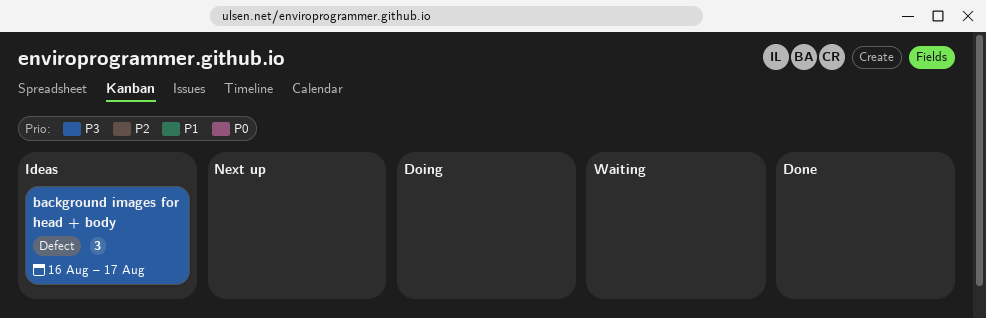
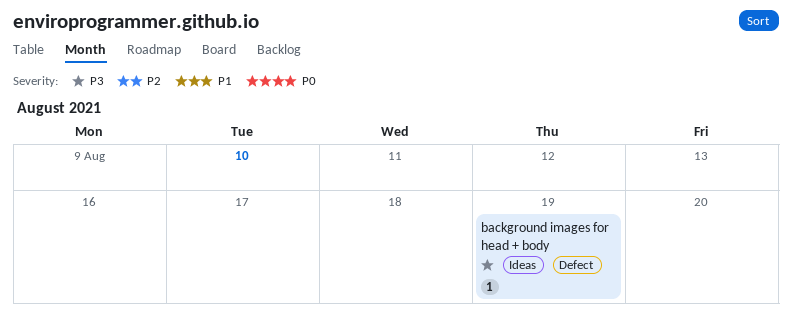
background images for head + body, estimate: 3 -> 1
background images for head + body, due: Aug 17 -> Aug 19

